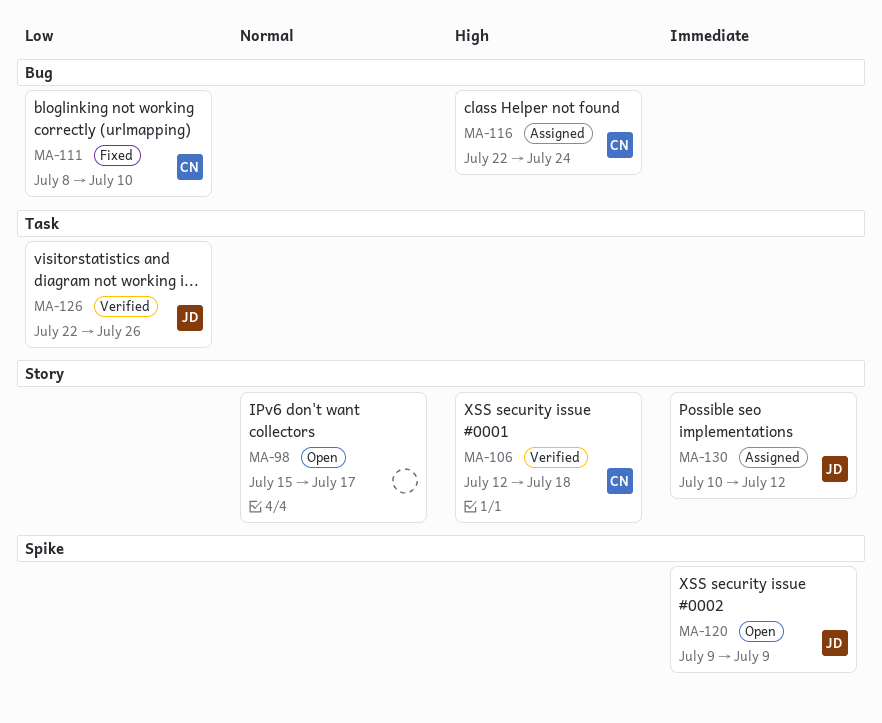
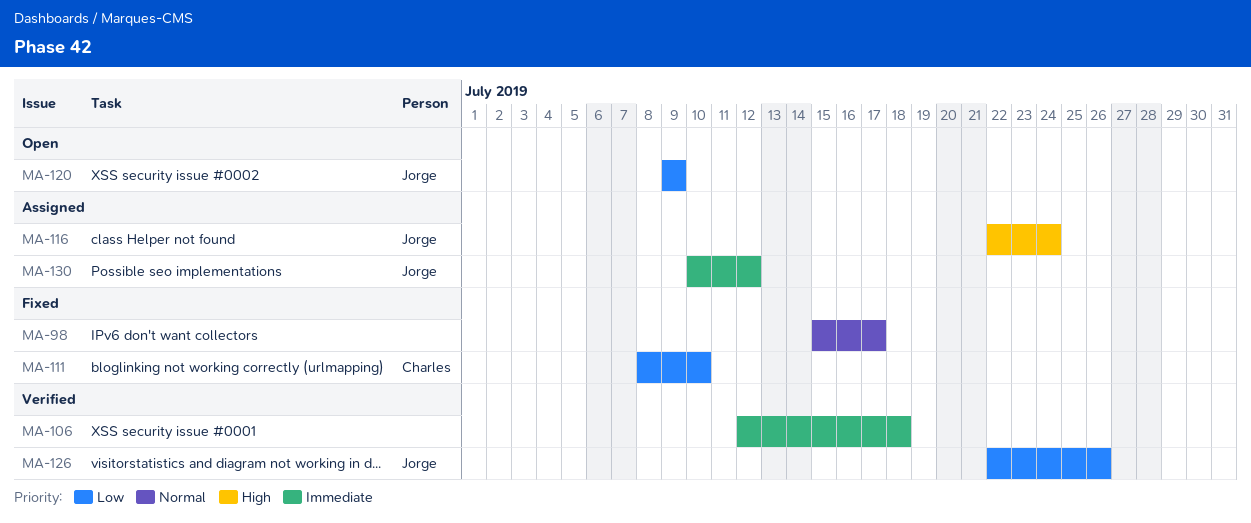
MA-98, status: Open -> Fixed
MA-106, owner: Charles -> none
MA-106, priority: High -> Immediate
MA-116, owner: Charles -> Jorge
MA-120, priority: Immediate -> Low

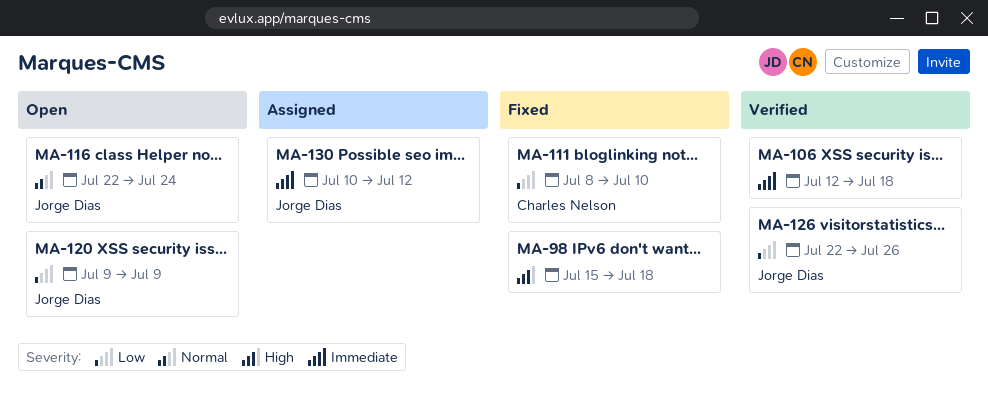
MA-98, priority: Normal -> High
MA-98, due: Jul 17 -> Jul 18
MA-116, status: Assigned -> Open
MA-116, priority: High -> Normal

